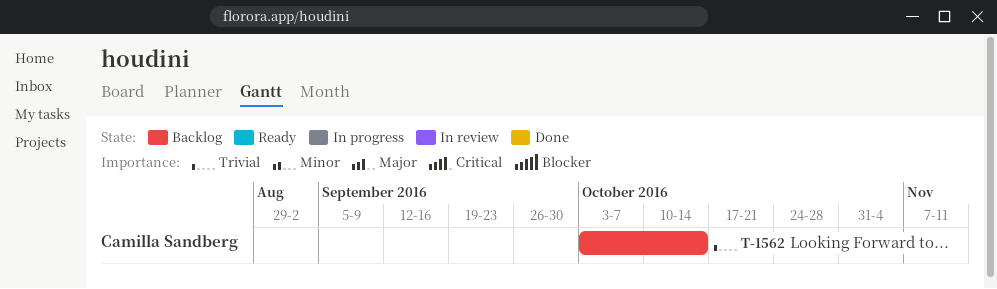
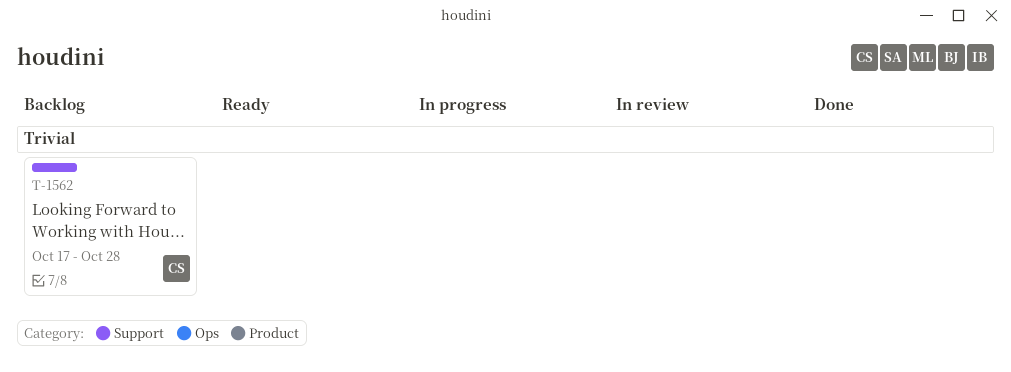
T-1562, start: Oct 3 -> Oct 17
T-1562, due: Oct 14 -> Oct 28

